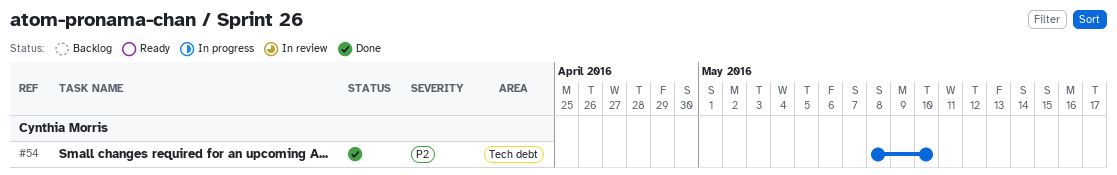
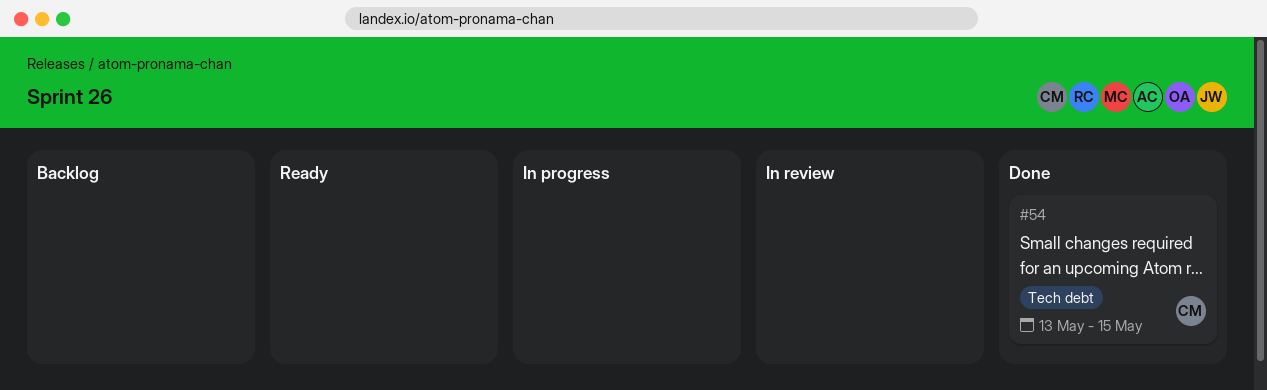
#54, start: May 8 -> May 13
#54, due: May 10 -> May 15

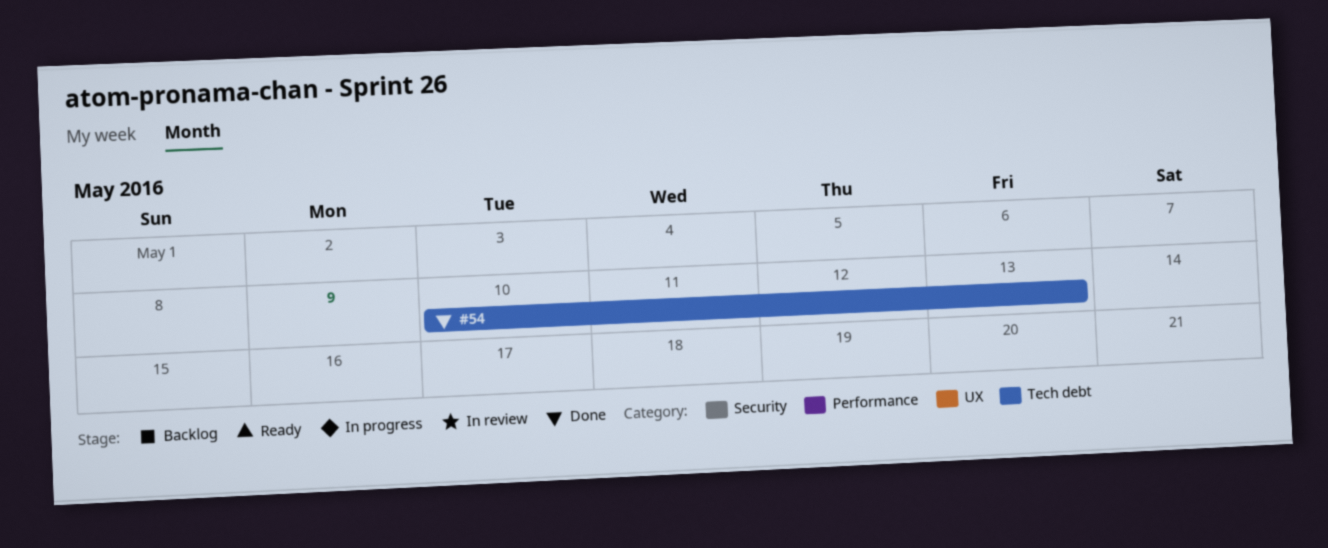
#54, start: May 13 -> May 10
#54, due: May 15 -> May 13

